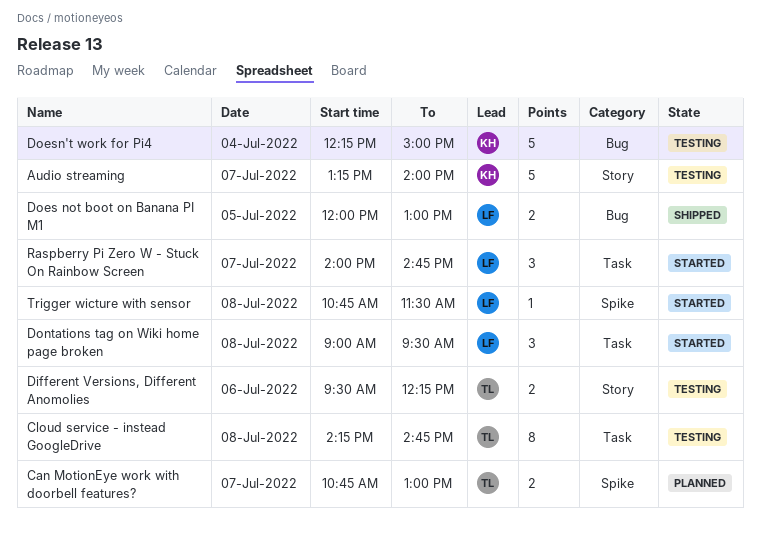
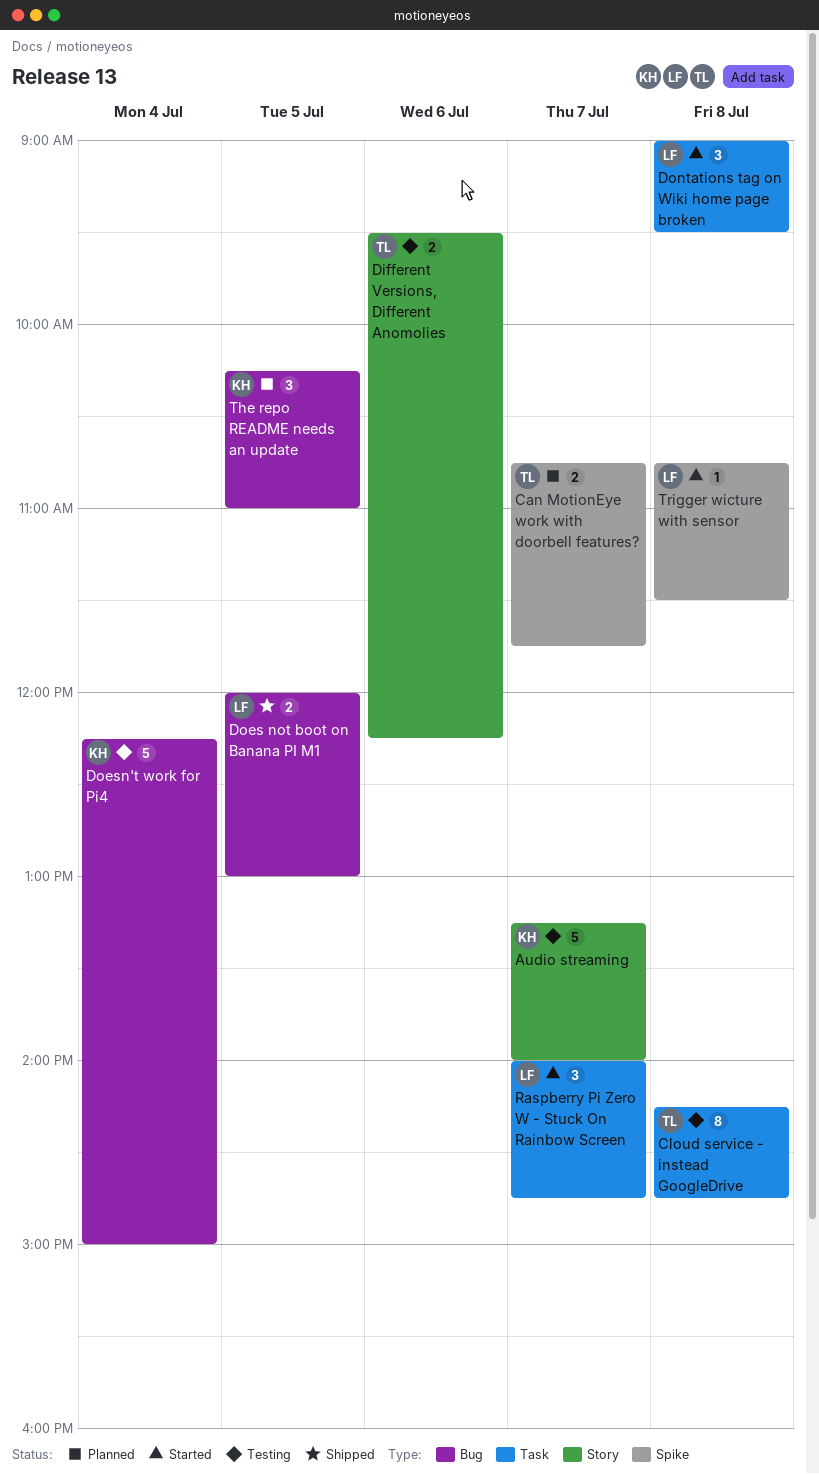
Can MotionEye work with doorbell features?, ends: 13:00 -> 11:45
The repo README needs an update: none -> present

